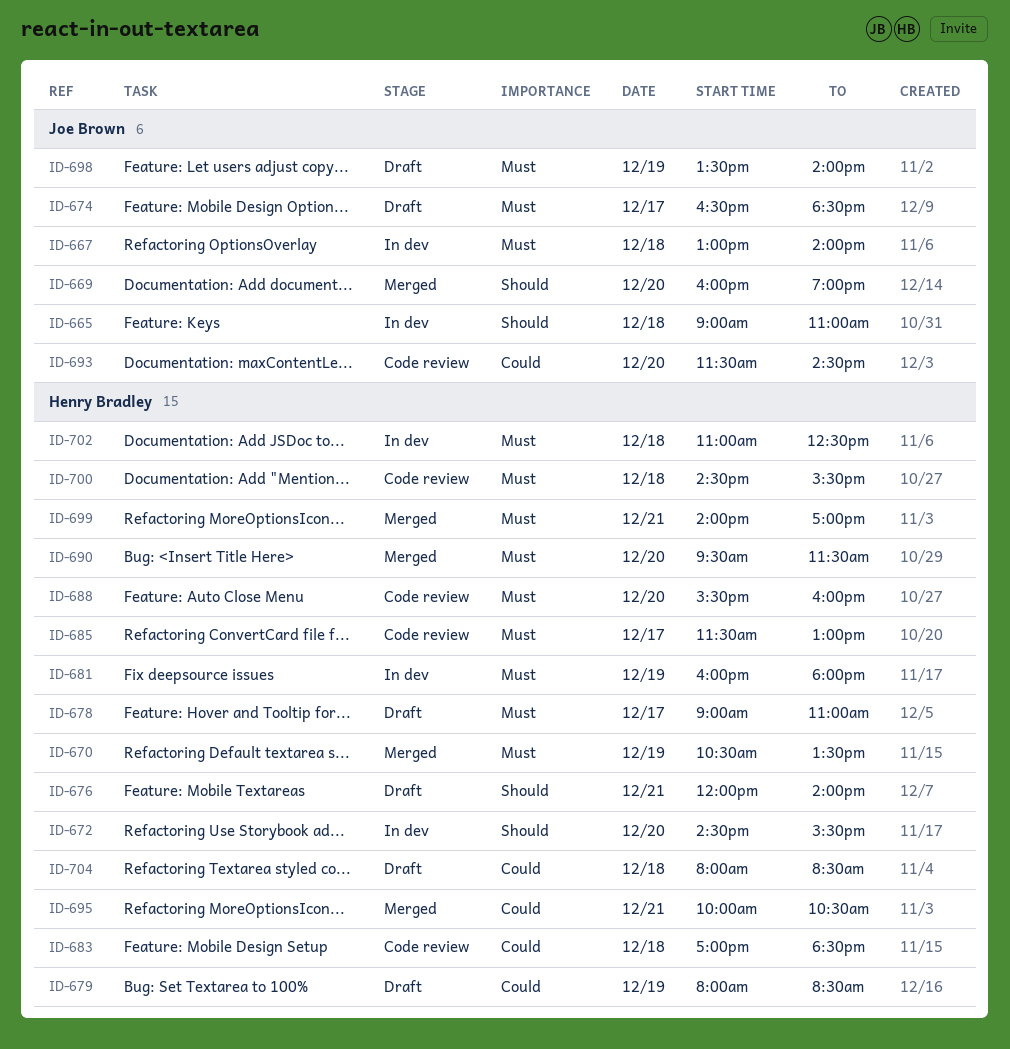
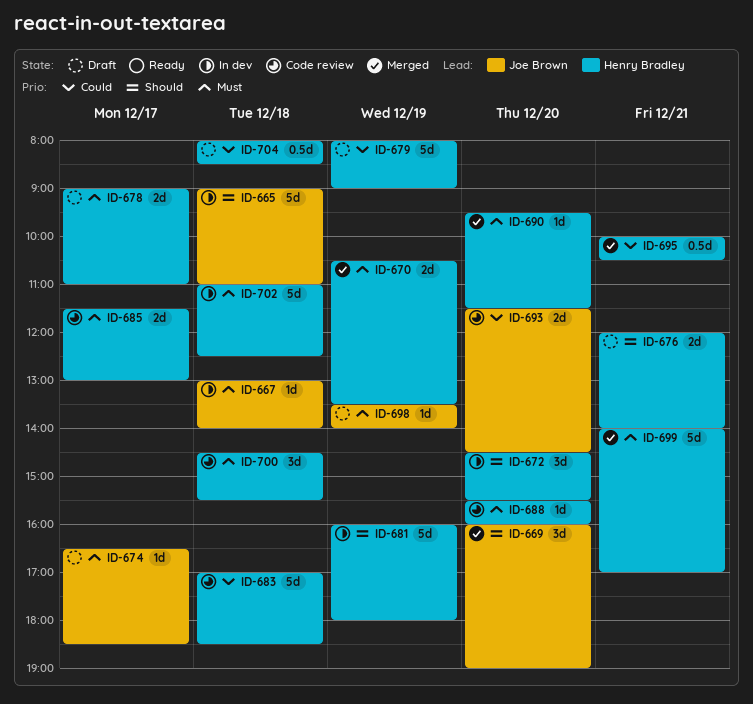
ID-679, ends: 08:30 -> 09:00
ID-681, priority: Must -> Should

